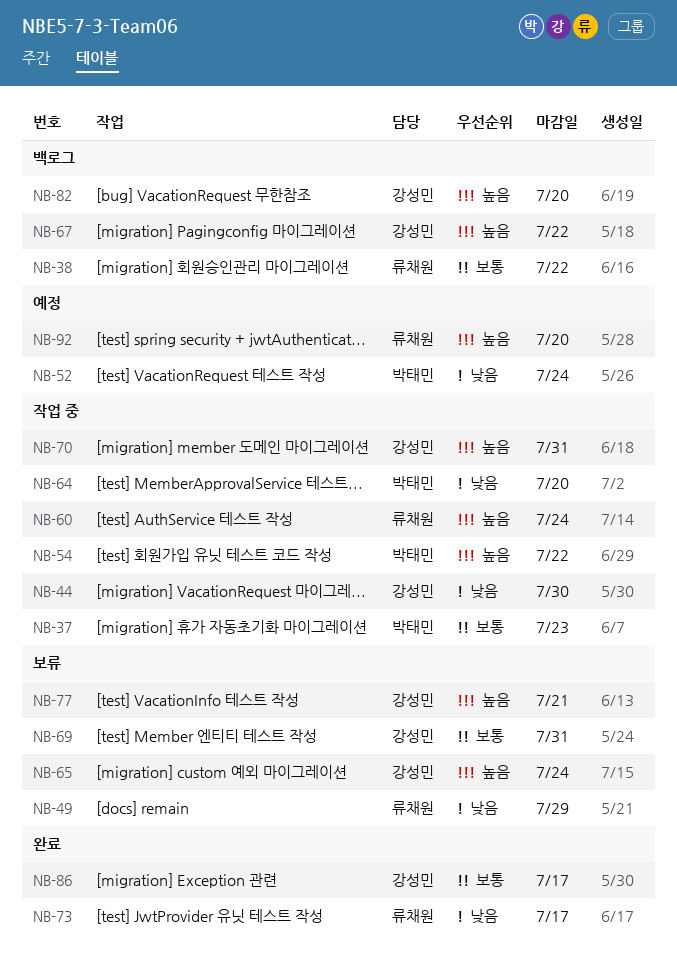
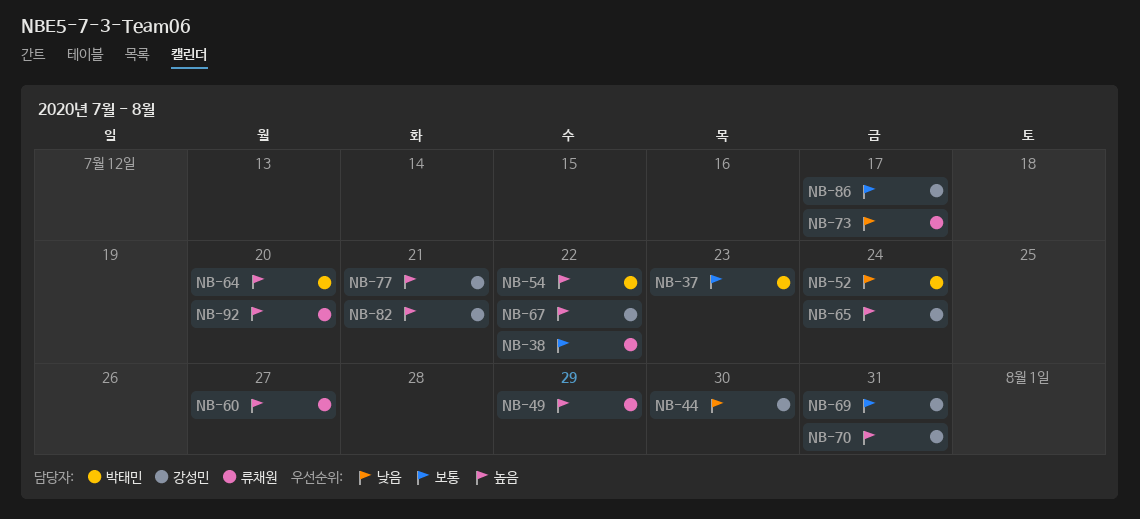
NB-49, priority: 낮음 -> 높음
NB-60, due: Jul 24 -> Jul 27
NB-64, priority: 낮음 -> 높음
NB-82, due: Jul 20 -> Jul 21

